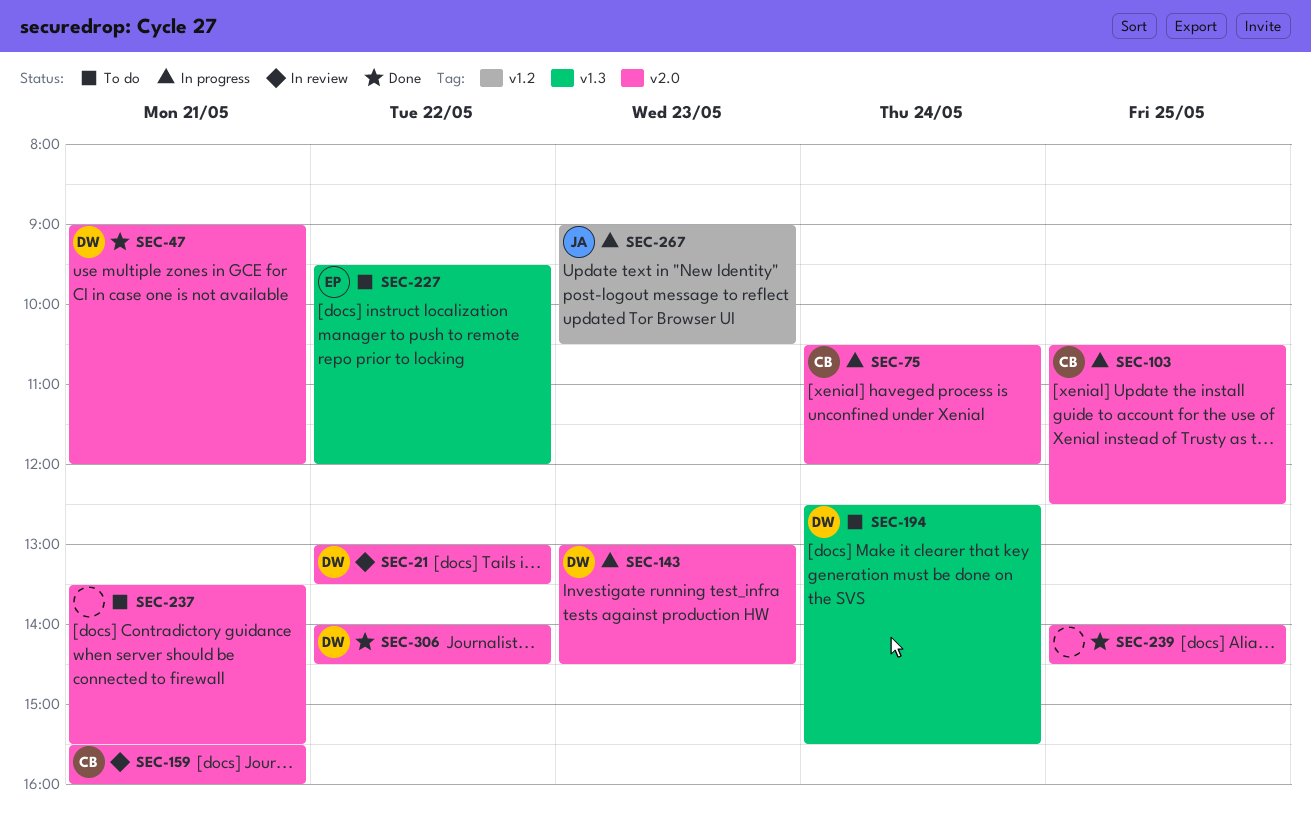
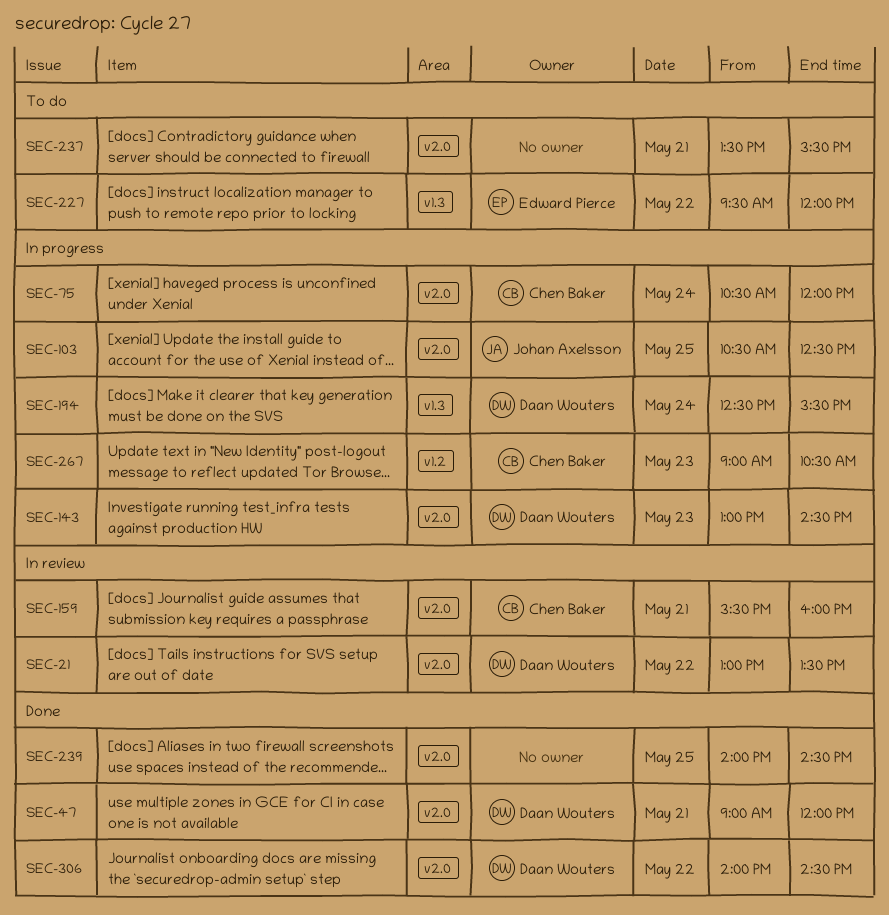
SEC-103, owner: Chen Baker -> Johan Axelsson
SEC-194, status: To do -> In progress
SEC-267, owner: Johan Axelsson -> Chen Baker

